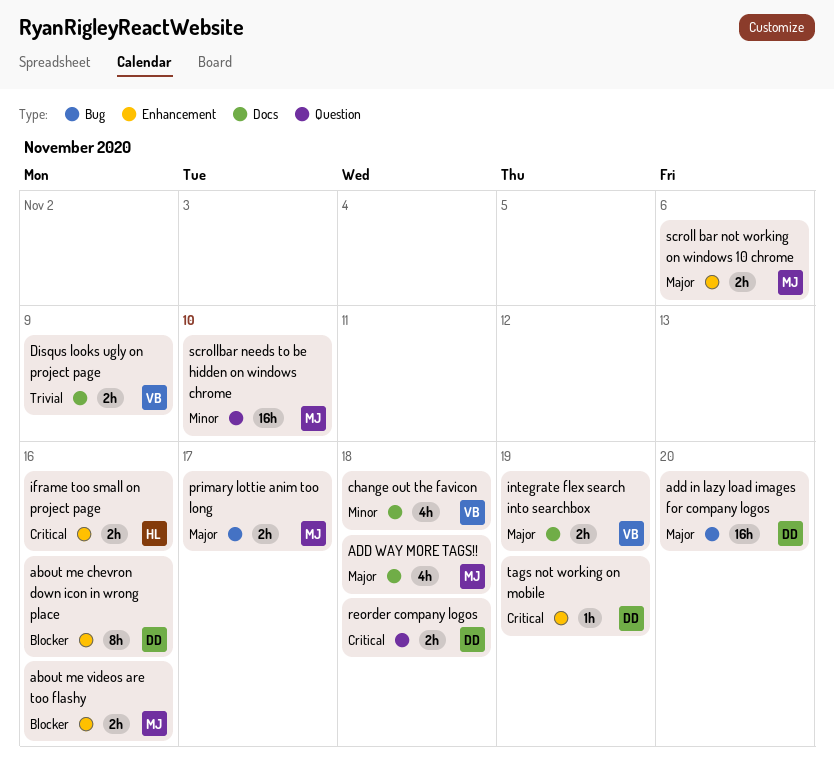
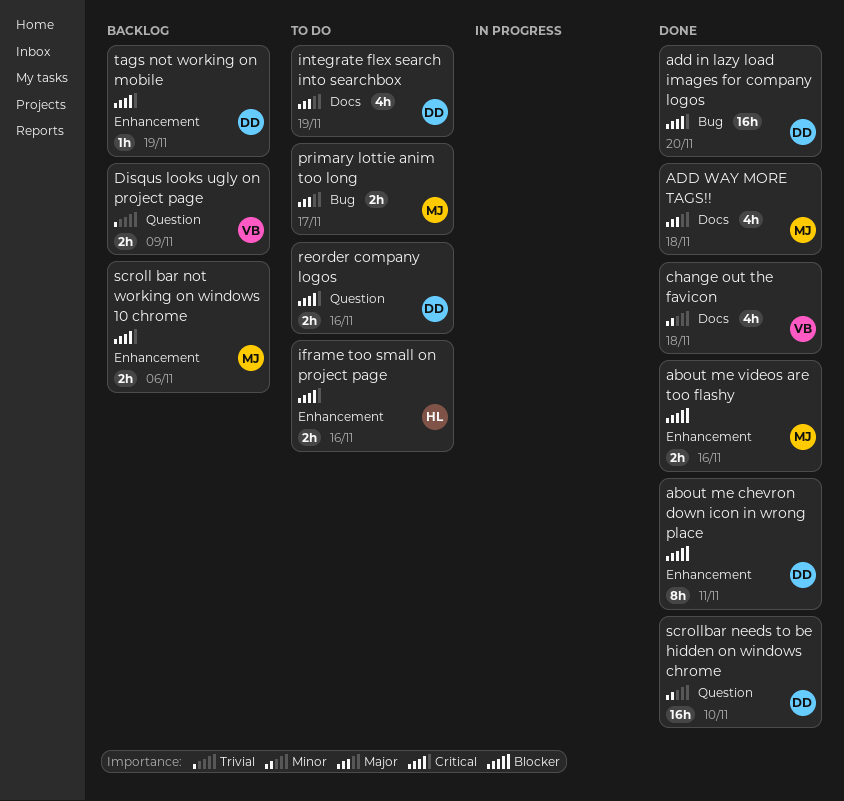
about me chevron down icon in wrong place, due: Nov 16 -> Nov 11
add in lazy load images for company logos, priority: Major -> Critical
Disqus looks ugly on project page, label: Docs -> Question
integrate flex search into searchbox, owner: VB -> DD
integrate flex search into searchbox, estimate: 2h -> 4h
reorder company logos, due: Nov 18 -> Nov 16
scroll bar not working on windows 10 chrome, priority: Major -> Critical
scrollbar needs to be hidden on windows chrome, owner: MJ -> DD

